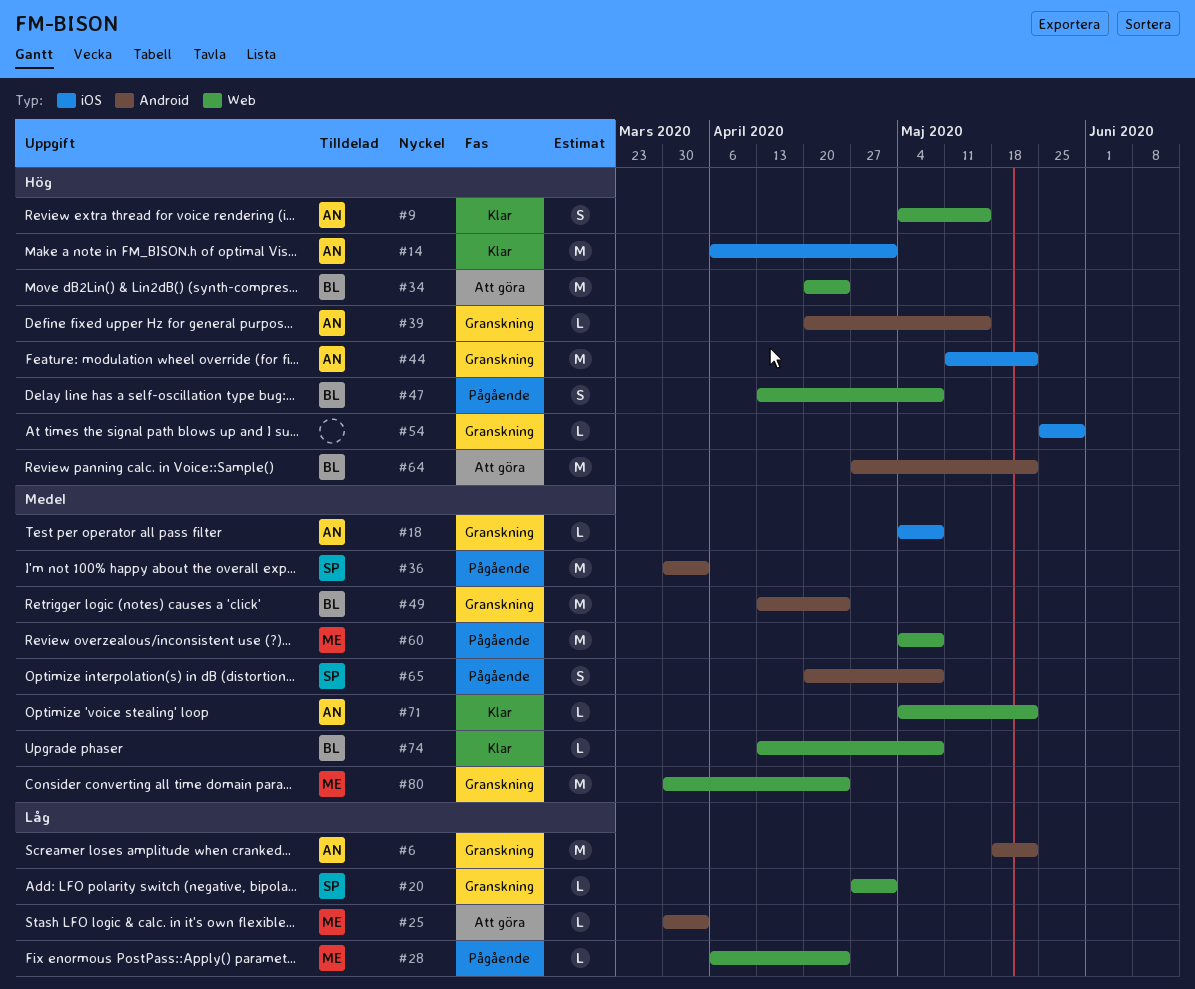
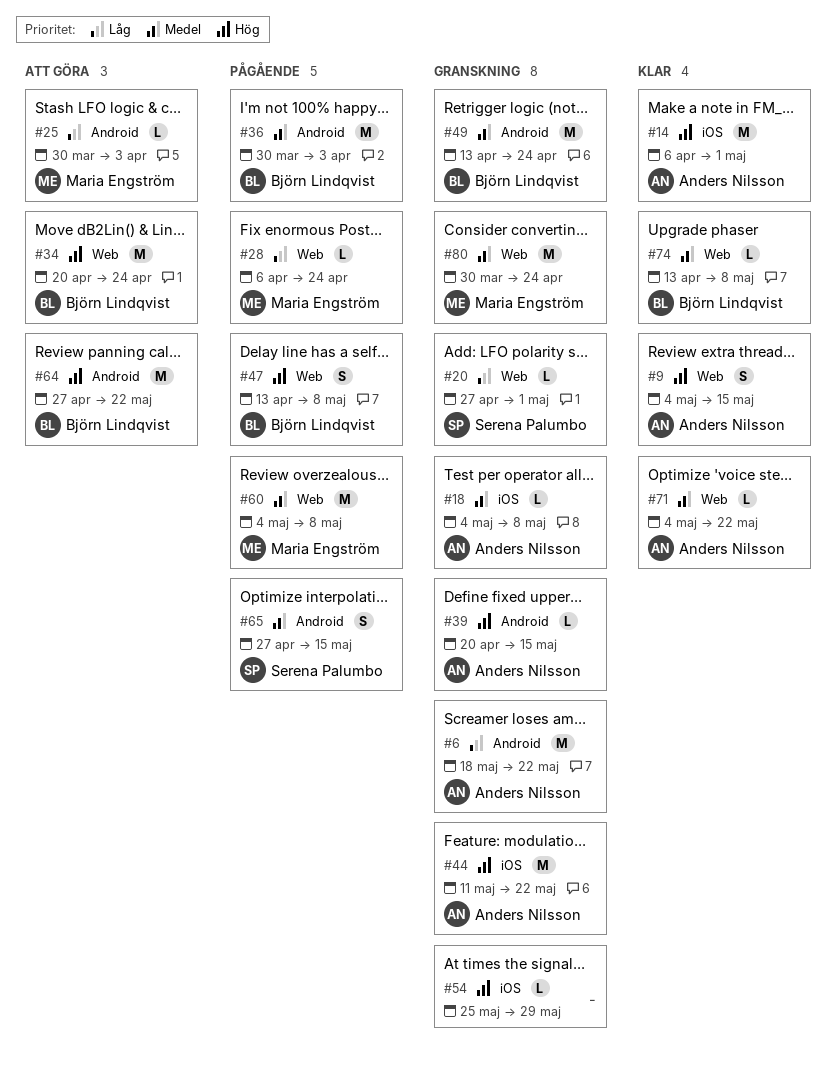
#36, owner: Serena Palumbo -> Björn Lindqvist
#65, start: Apr 20 -> Apr 27
#65, due: May 8 -> May 15

